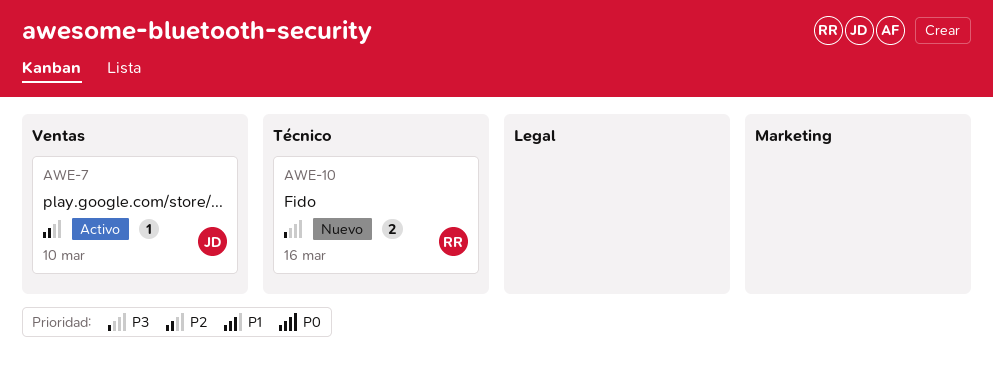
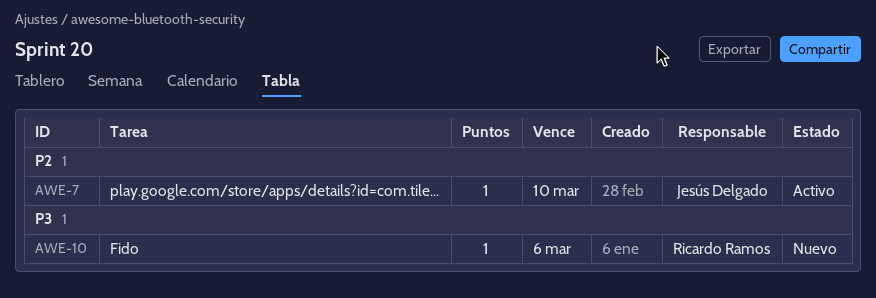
AWE-10, estimate: 2 -> 1
AWE-10, due: Mar 16 -> Mar 6

